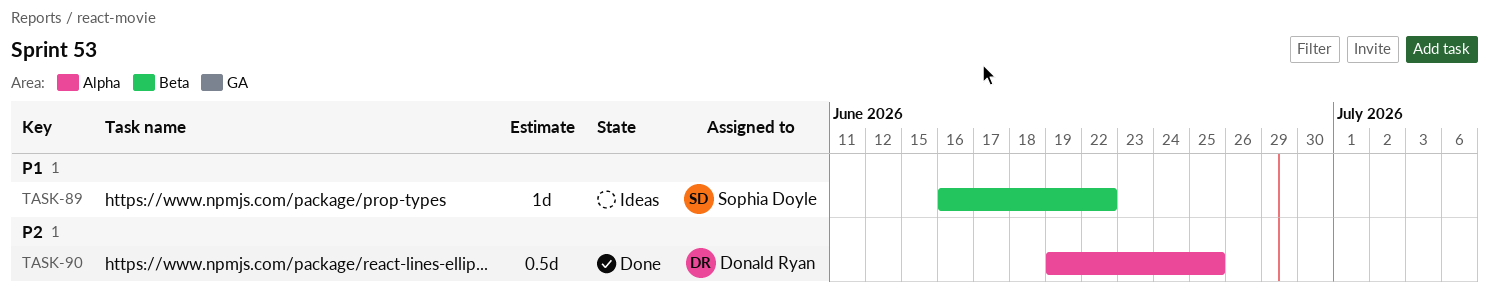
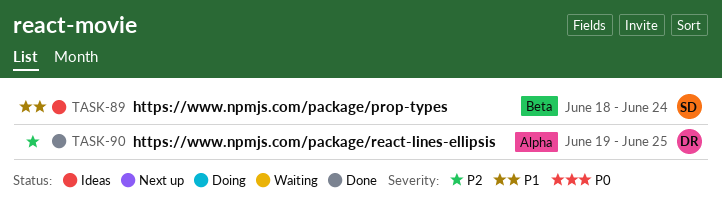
TASK-89, start: Jun 16 -> Jun 18
TASK-89, due: Jun 22 -> Jun 24

